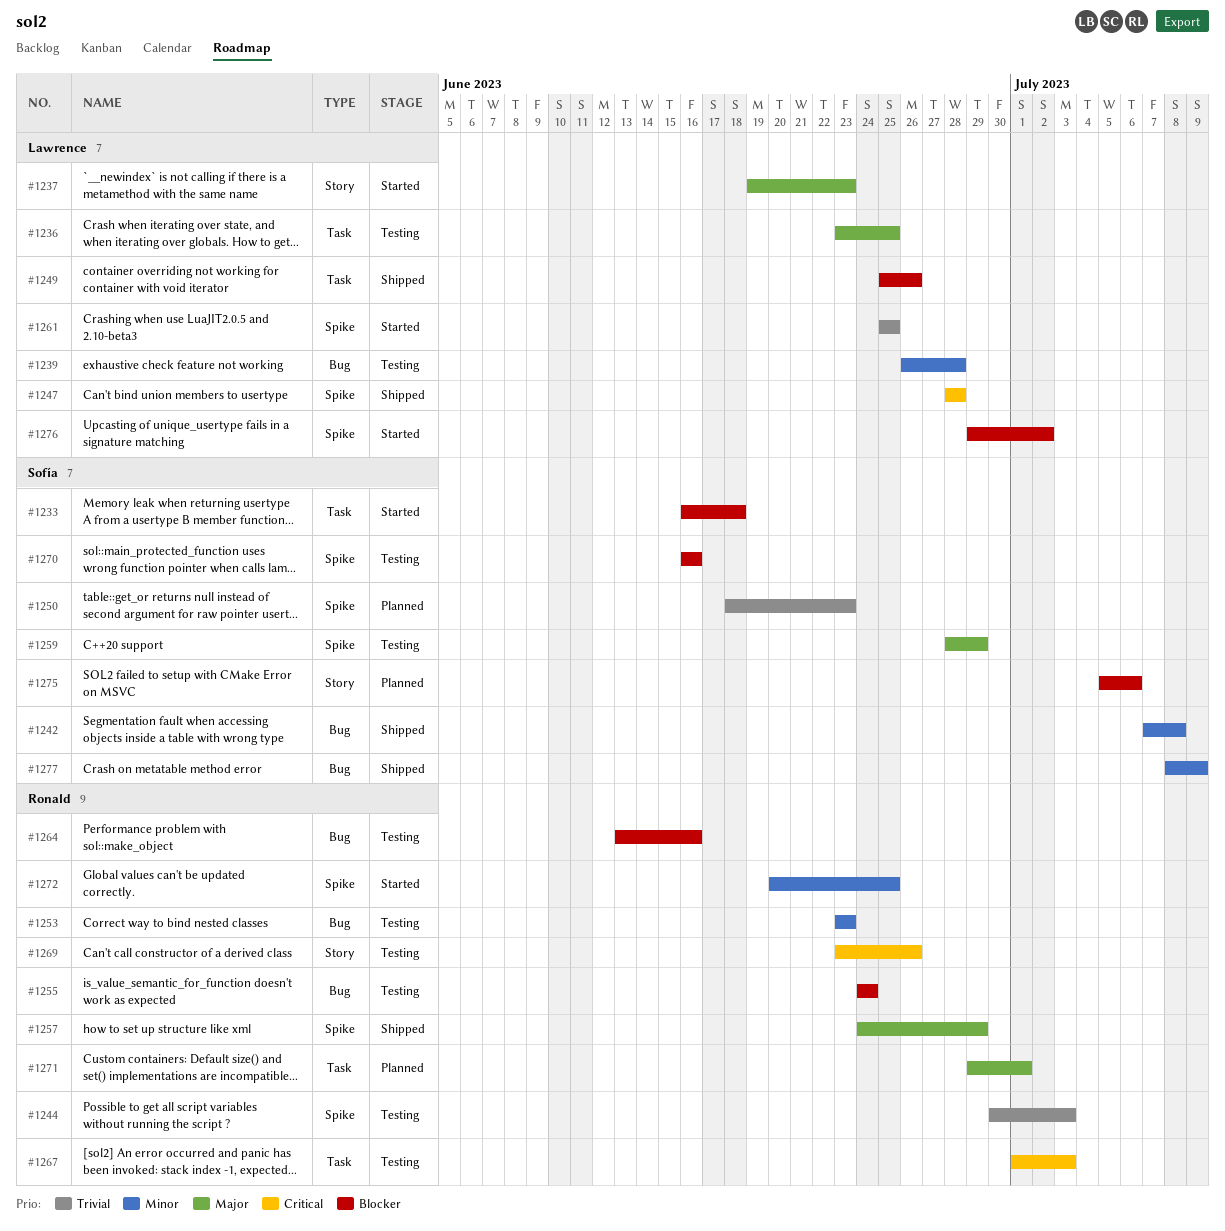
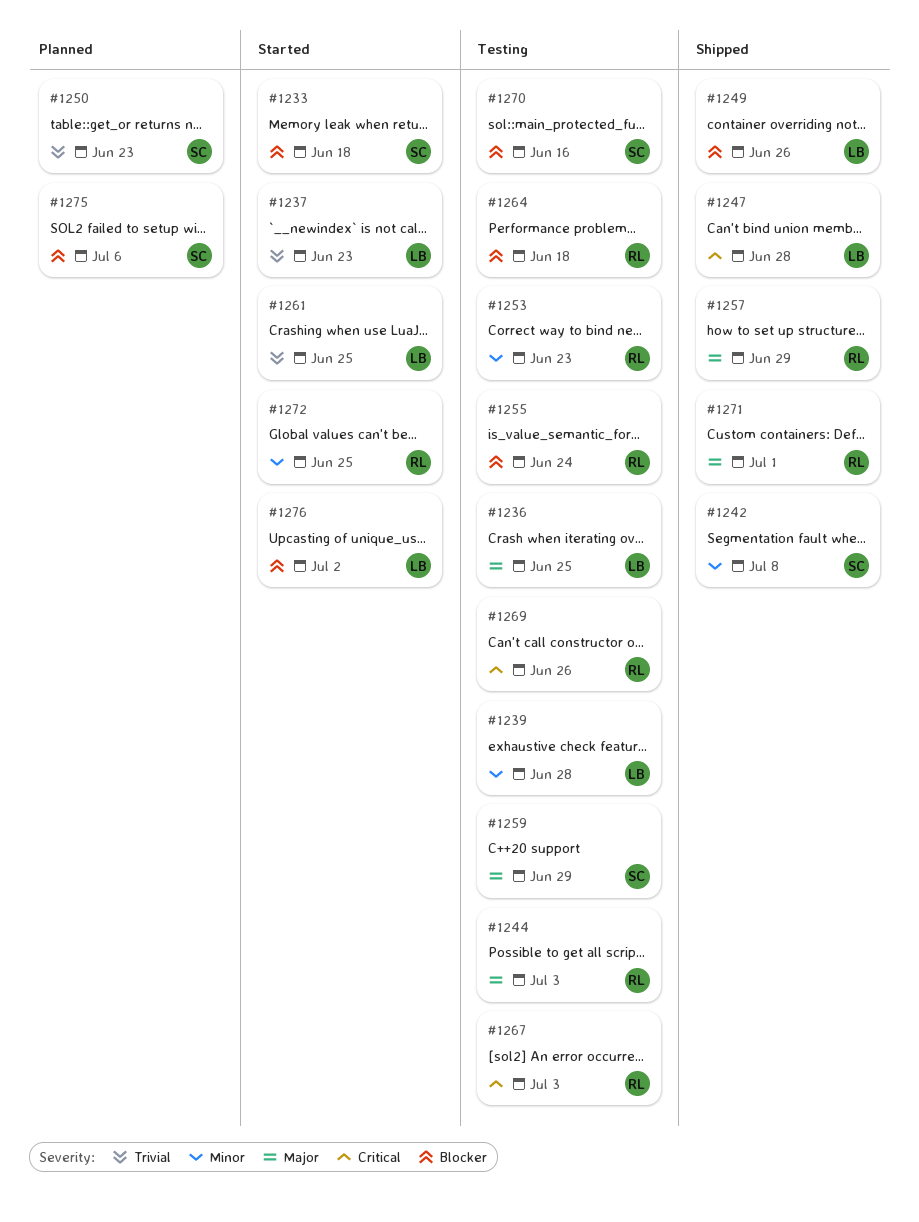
#1237, priority: Major -> Trivial
#1244, priority: Trivial -> Major
#1264, due: Jun 16 -> Jun 18
#1271, status: Planned -> Shipped
#1277: present -> none

